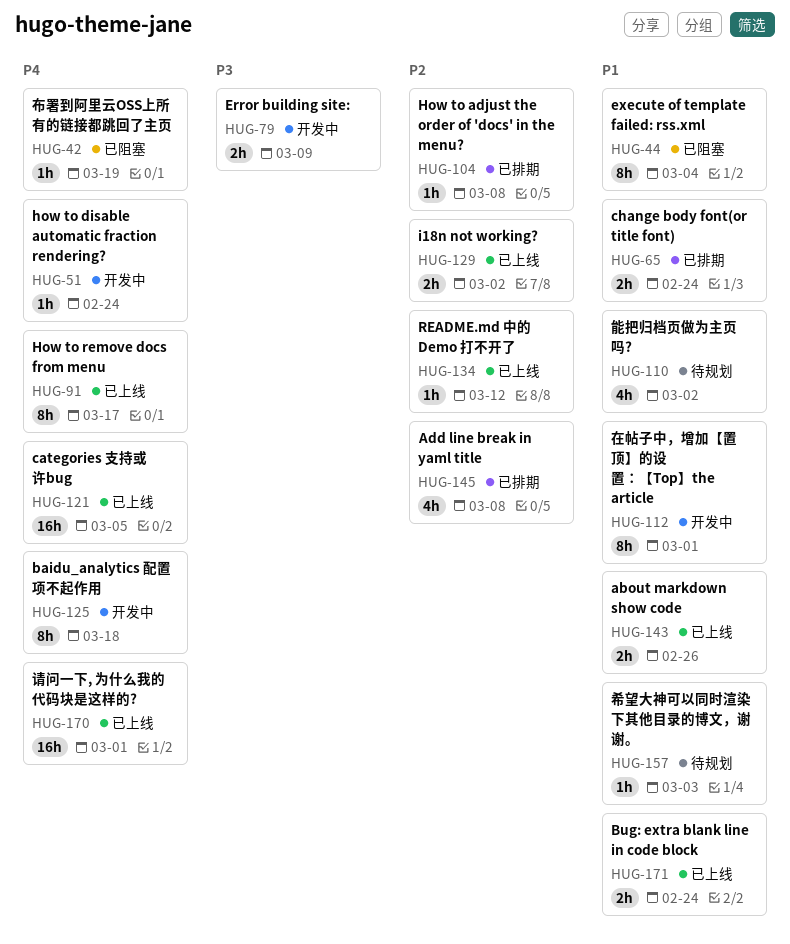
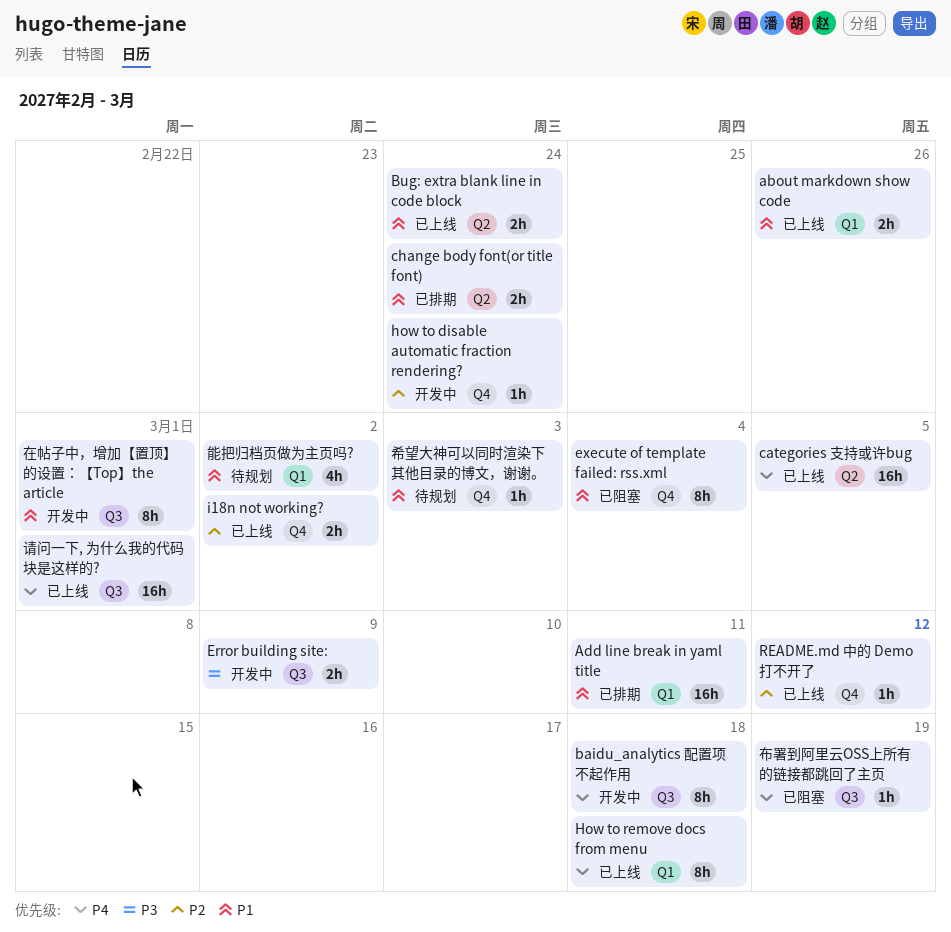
Add line break in yaml title, priority: P2 -> P1
Add line break in yaml title, estimate: 4h -> 16h
Add line break in yaml title, due: Mar 8 -> Mar 11
How to adjust the order of 'docs' in the menu?: present -> none
how to disable automatic fraction rendering?, priority: P4 -> P2
How to remove docs from menu, due: Mar 17 -> Mar 18

